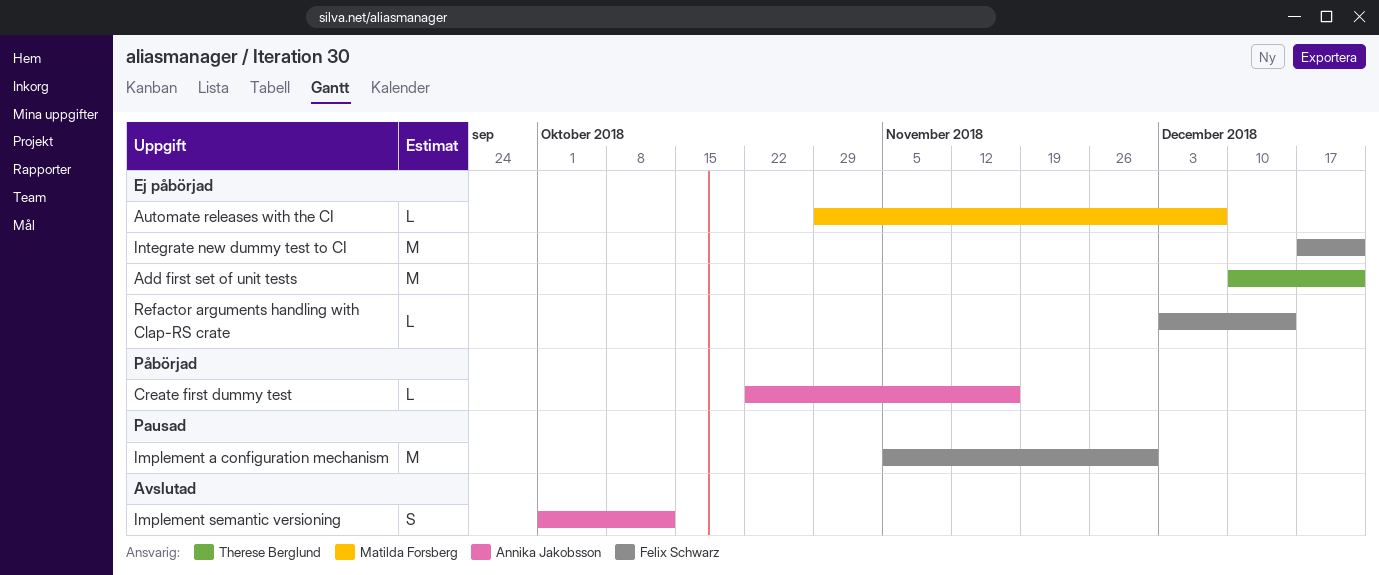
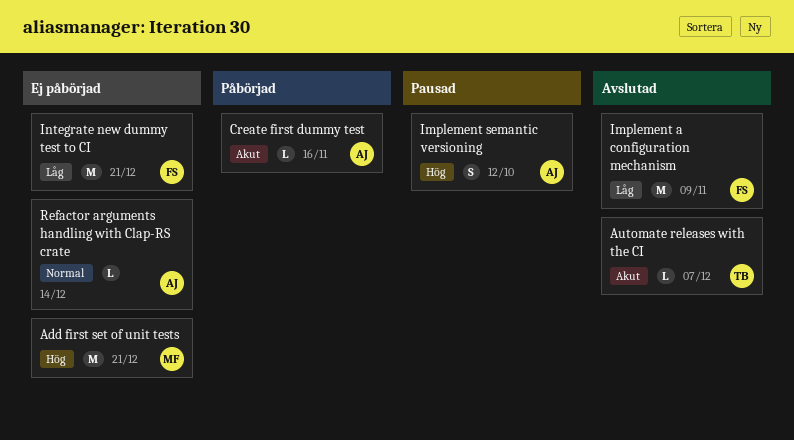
Add first set of unit tests, owner: Therese Berglund -> Matilda Forsberg
Automate releases with the CI, status: Ej påbörjad -> Avslutad
Automate releases with the CI, owner: Matilda Forsberg -> Therese Berglund
Implement a configuration mechanism, status: Pausad -> Avslutad
Implement a configuration mechanism, due: Nov 30 -> Nov 9
Implement semantic versioning, status: Avslutad -> Pausad
Refactor arguments handling with Clap-RS crate, owner: Felix Schwarz -> Annika Jakobsson

